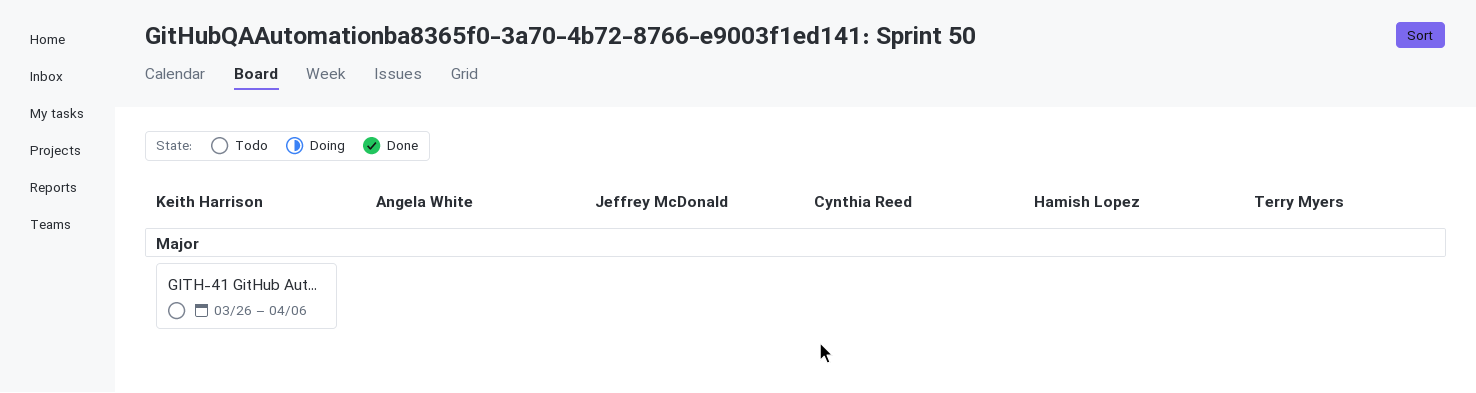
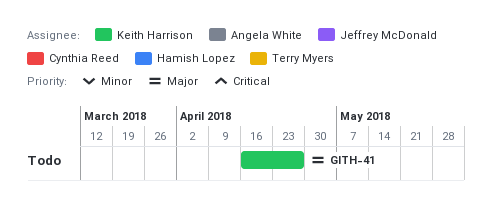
GITH-41, start: Mar 26 -> Apr 16
GITH-41, due: Apr 6 -> Apr 27

